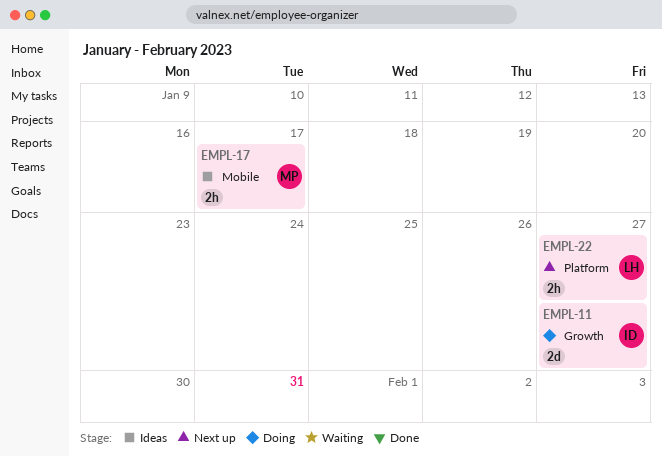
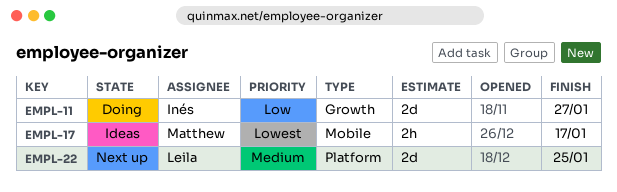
EMPL-22, estimate: 2h -> 2d
EMPL-22, due: Jan 27 -> Jan 25

